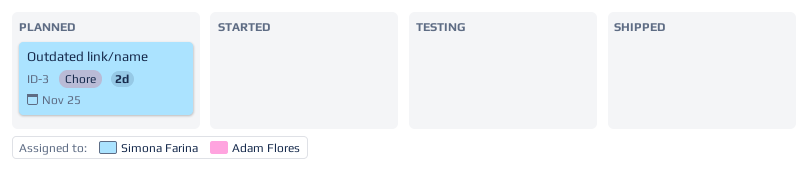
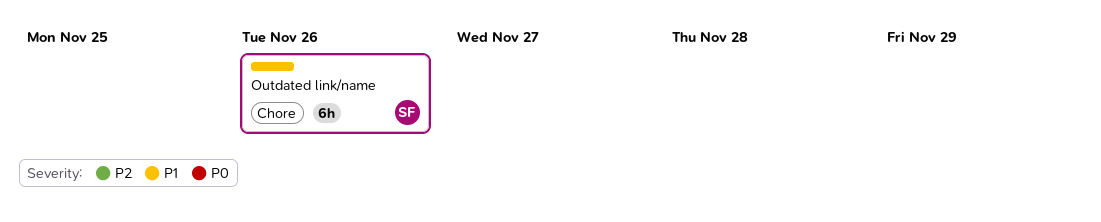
Outdated link/name, estimate: 2d -> 6h
Outdated link/name, due: Nov 25 -> Nov 26

